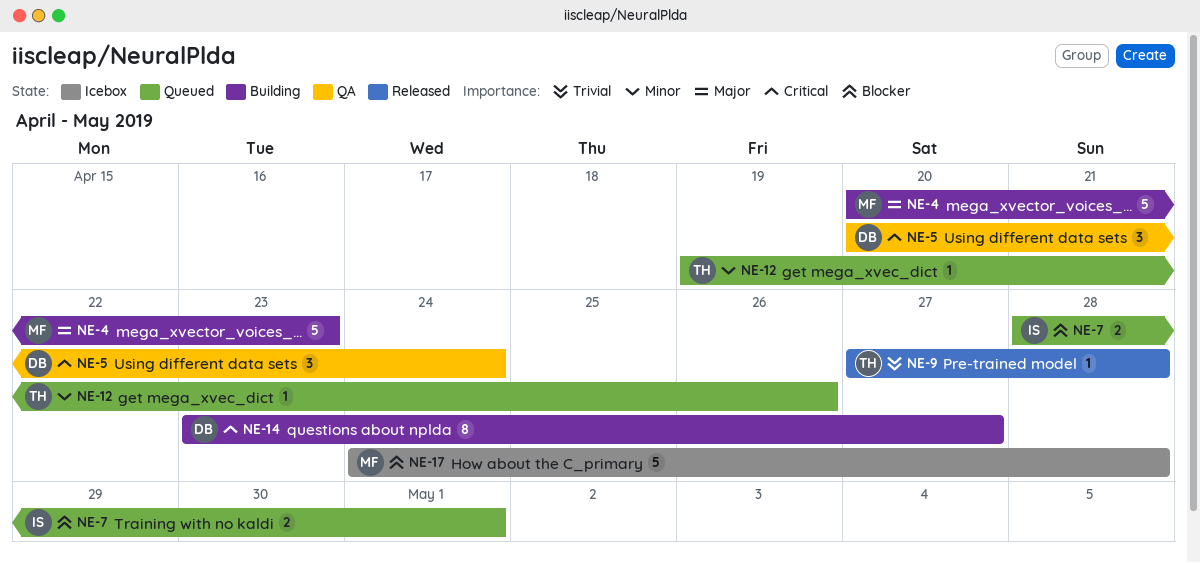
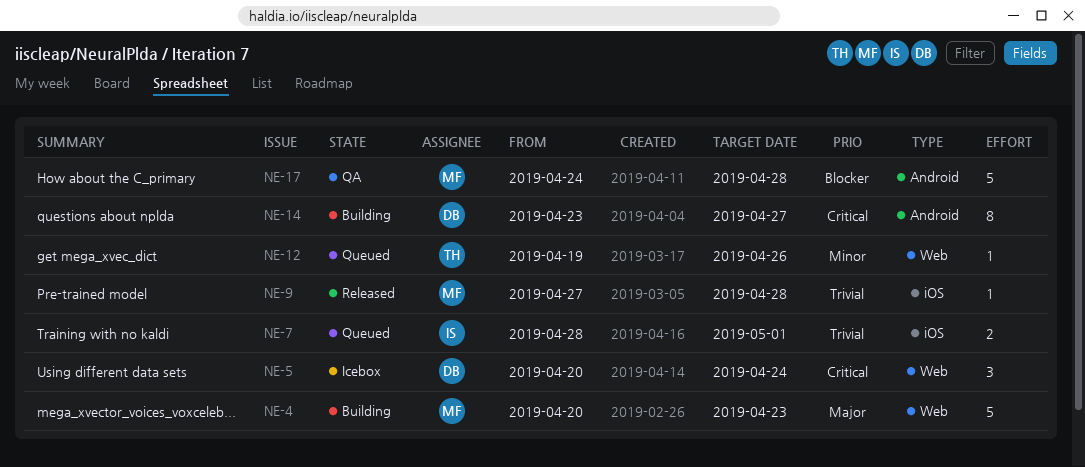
NE-5, status: QA -> Icebox
NE-7, priority: Blocker -> Trivial
NE-9, owner: TH -> MF
NE-17, status: Icebox -> QA

